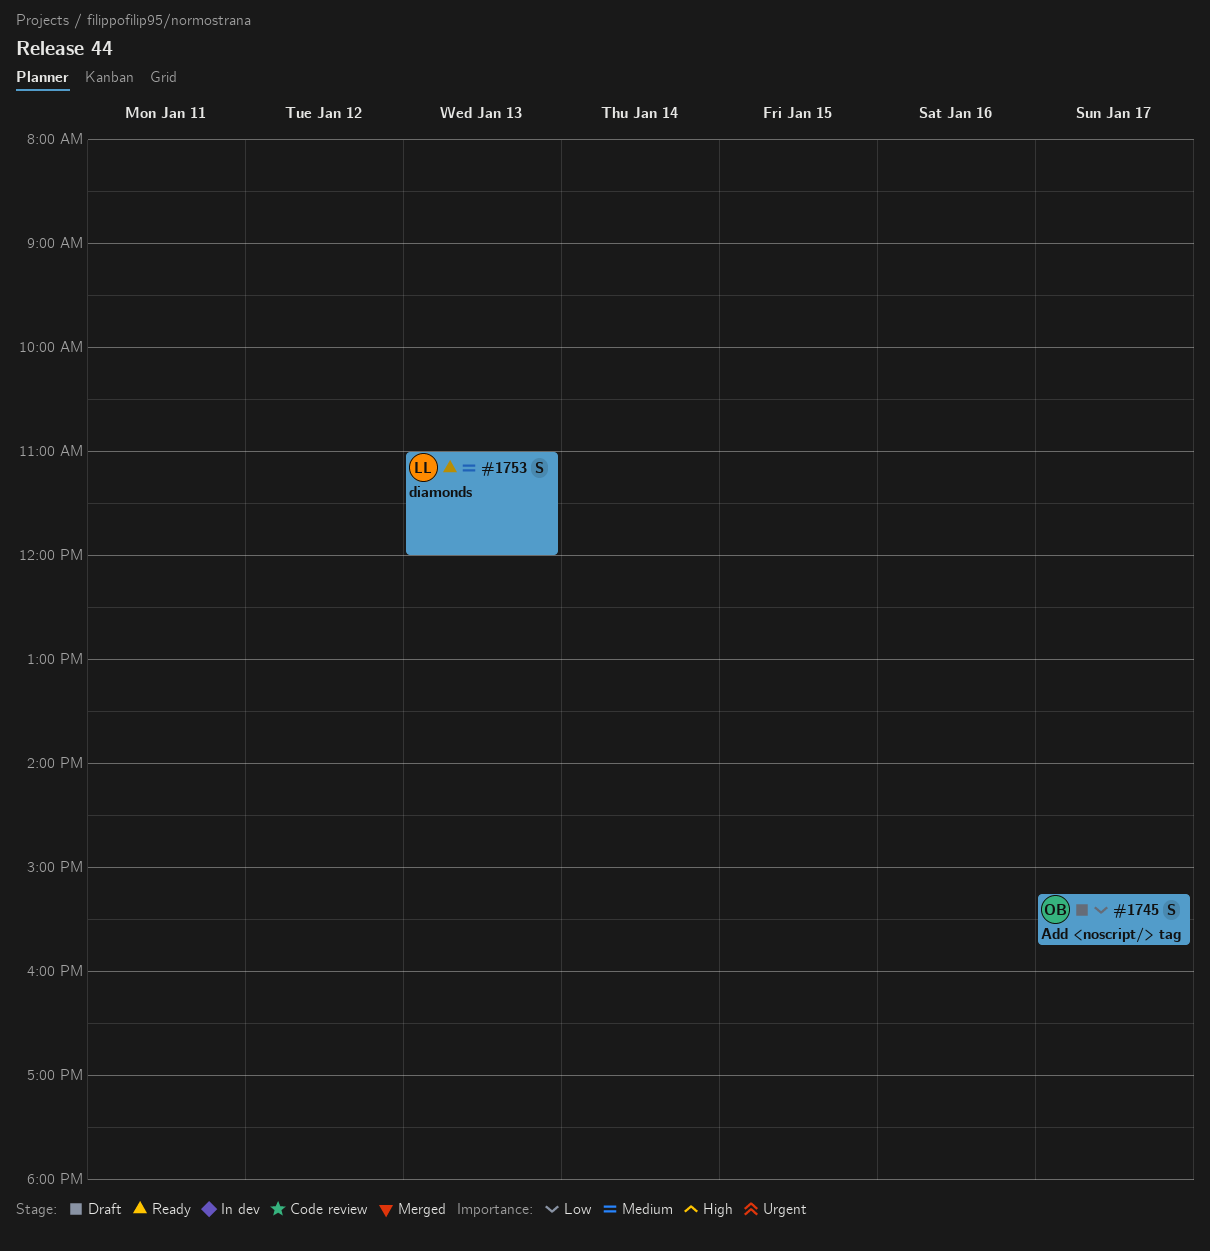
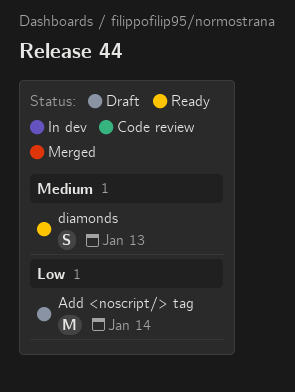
Add <noscript/> tag, estimate: S -> M
Add <noscript/> tag, day: Jan 17 -> Jan 14

